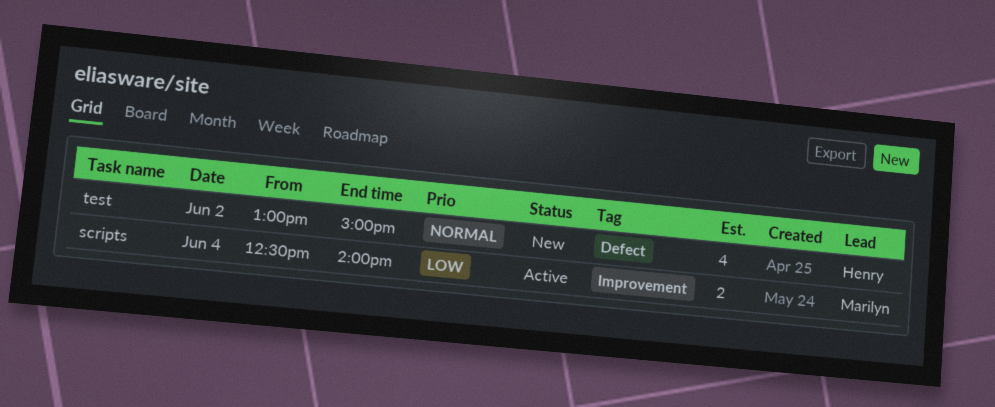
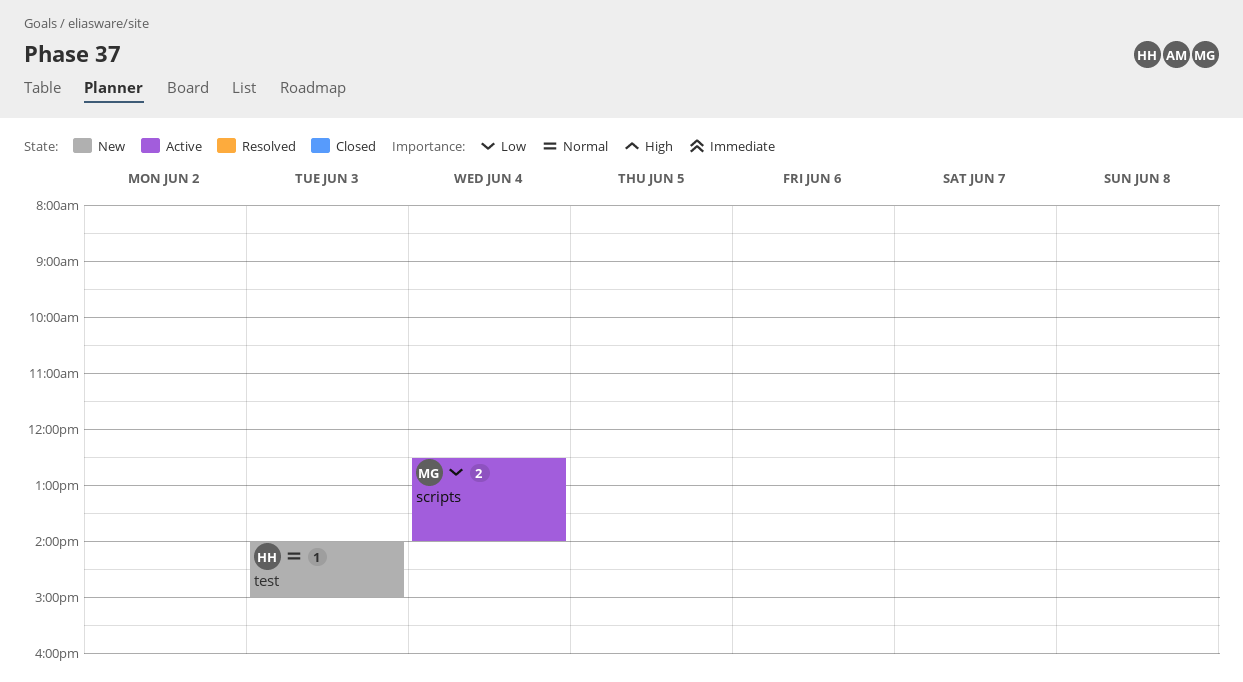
test, estimate: 4 -> 1
test, day: Jun 2 -> Jun 3
test, begins: 13:00 -> 14:00

